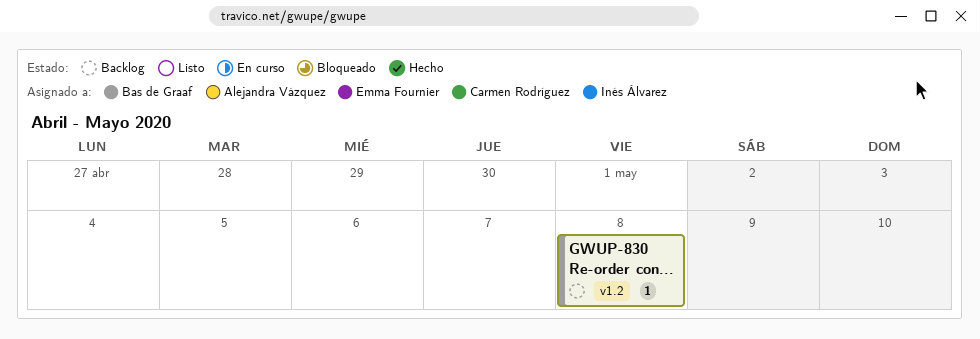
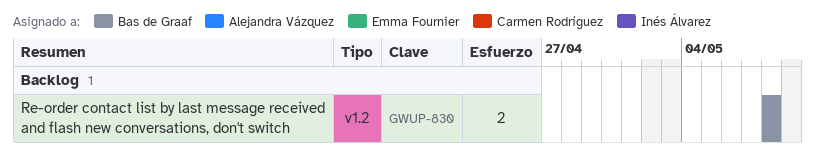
GWUP-830, estimate: 1 -> 2

